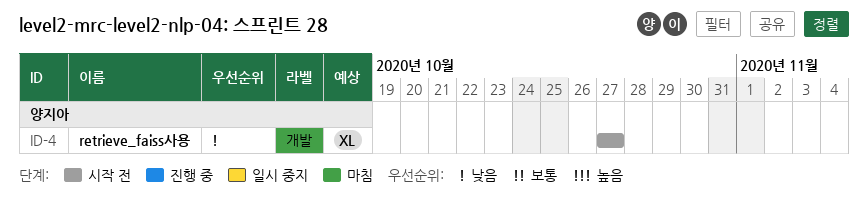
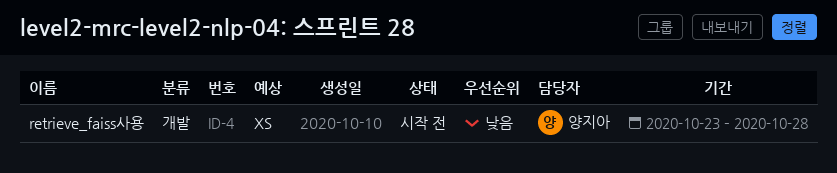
ID-4, estimate: XL -> XS
ID-4, start: Oct 27 -> Oct 23
ID-4, due: Oct 27 -> Oct 28

